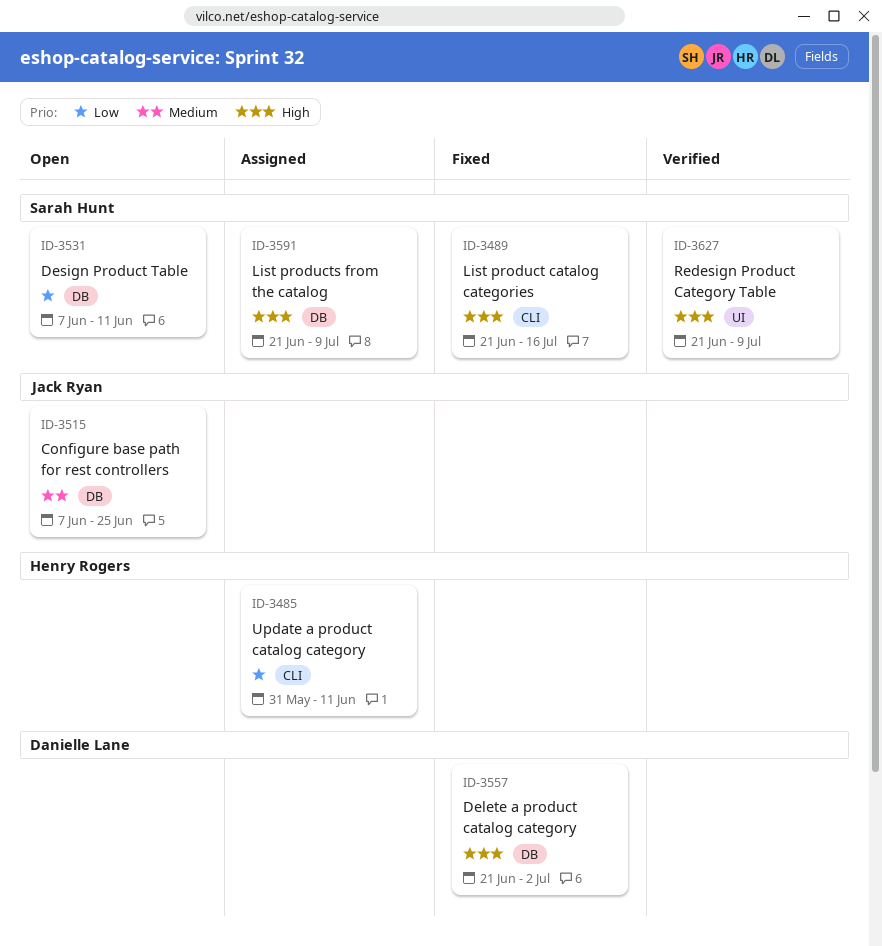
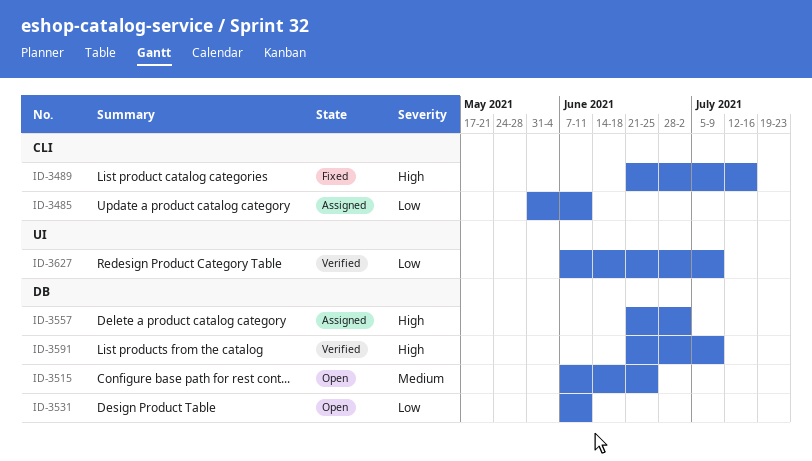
ID-3557, status: Fixed -> Assigned
ID-3591, status: Assigned -> Verified
ID-3627, priority: High -> Low
ID-3627, start: Jun 21 -> Jun 7

